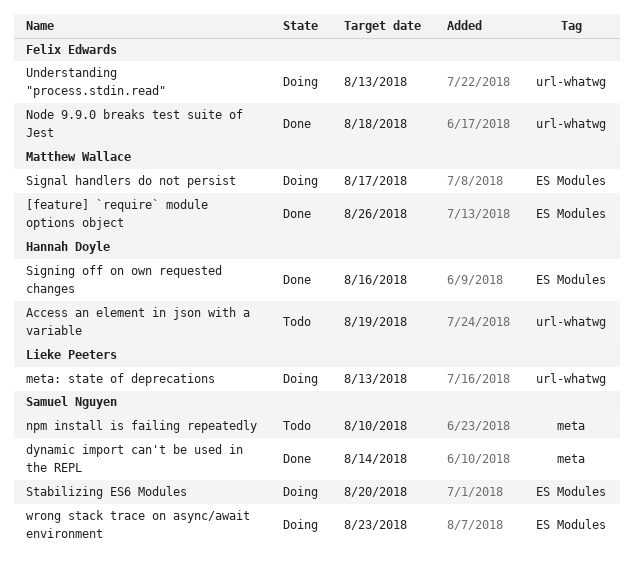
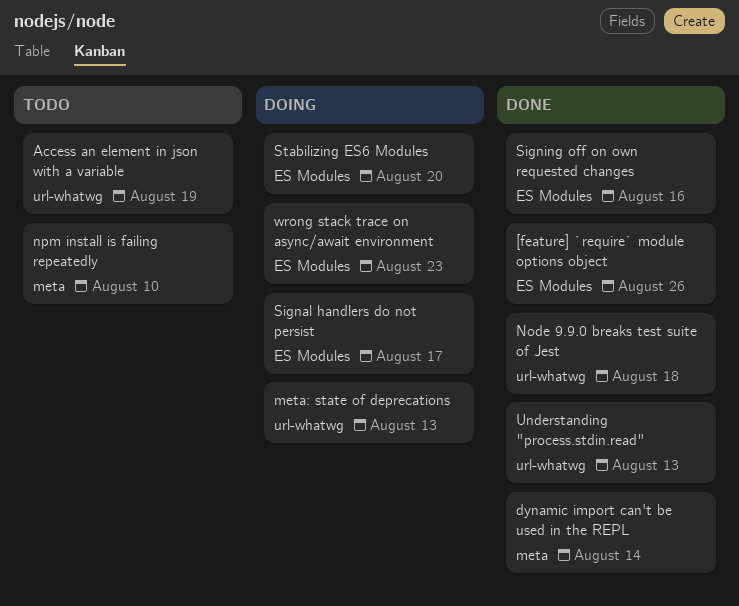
Understanding "process.stdin.read", status: Doing -> Done

